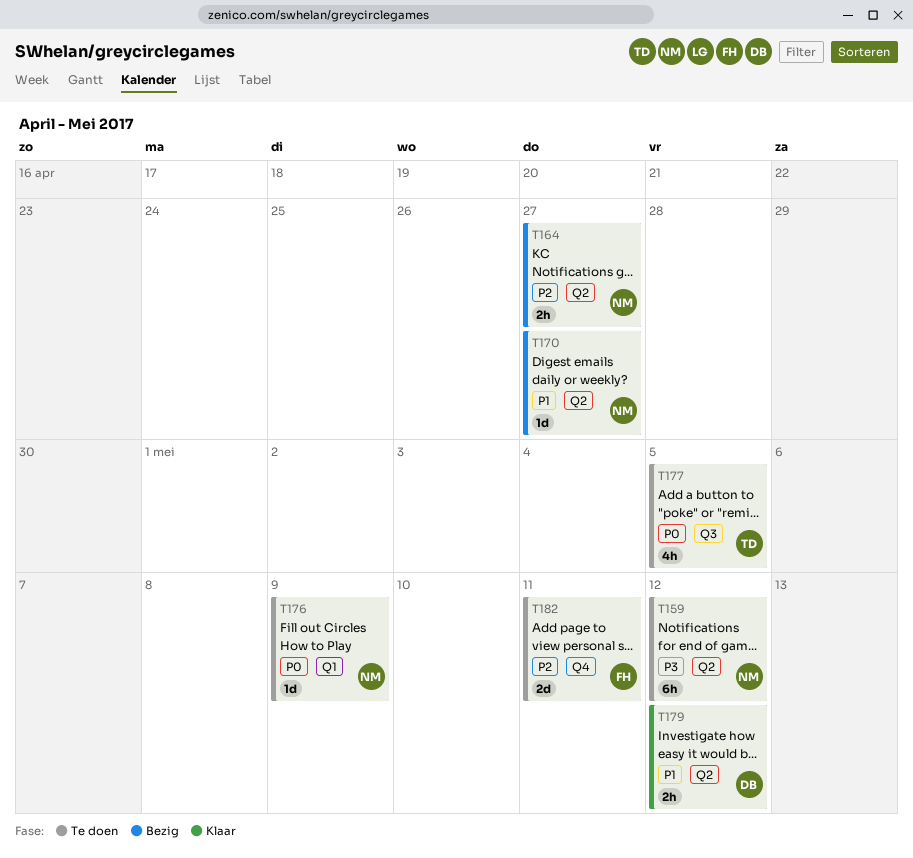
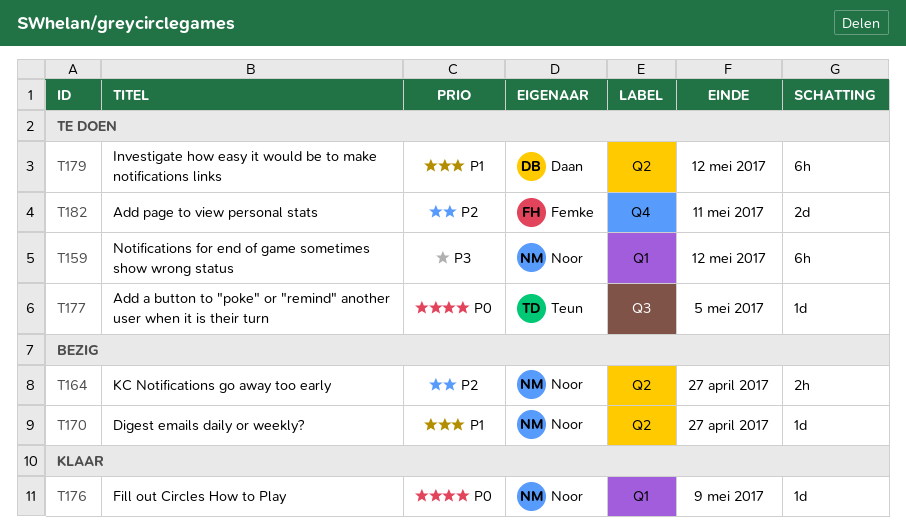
T159, label: Q2 -> Q1
T176, status: Te doen -> Klaar
T177, estimate: 4h -> 1d
T179, status: Klaar -> Te doen
T179, estimate: 2h -> 6h

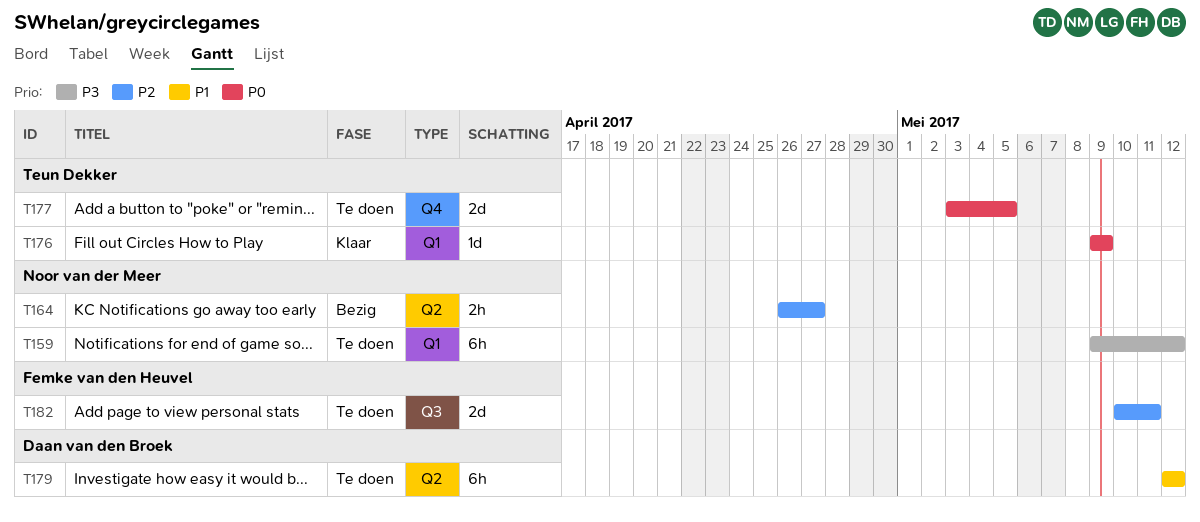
T170: present -> none
T176, owner: Noor van der Meer -> Teun Dekker
T177, label: Q3 -> Q4
T177, estimate: 1d -> 2d
T182, label: Q4 -> Q3

